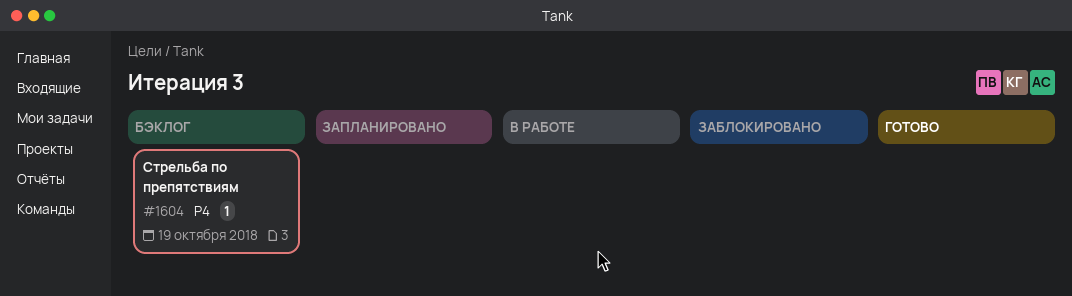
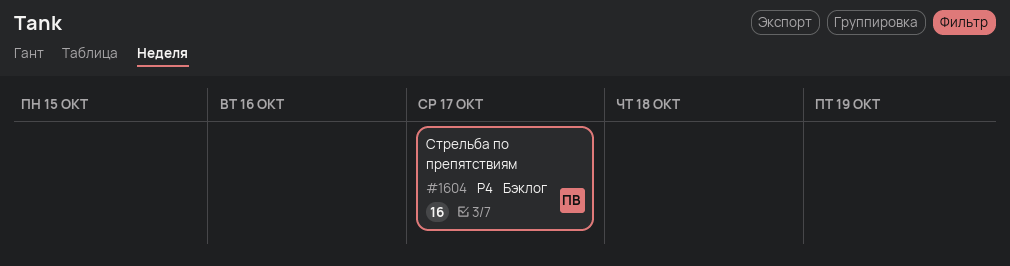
#1604, estimate: 1 -> 16
#1604, due: Oct 19 -> Oct 17

